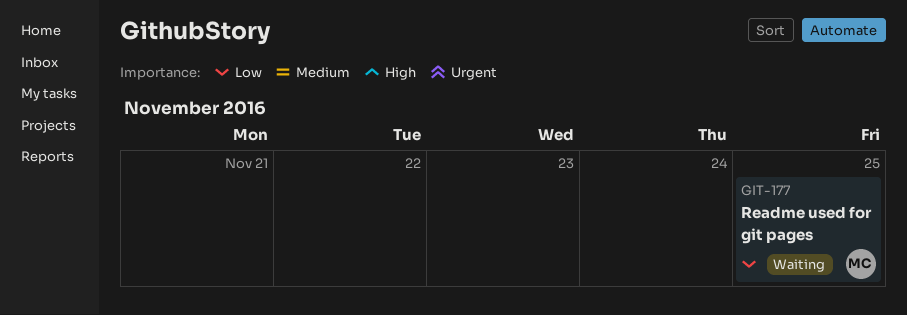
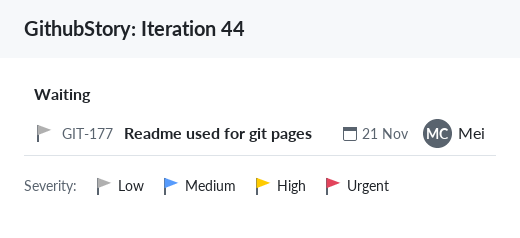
GIT-177, due: Nov 25 -> Nov 21

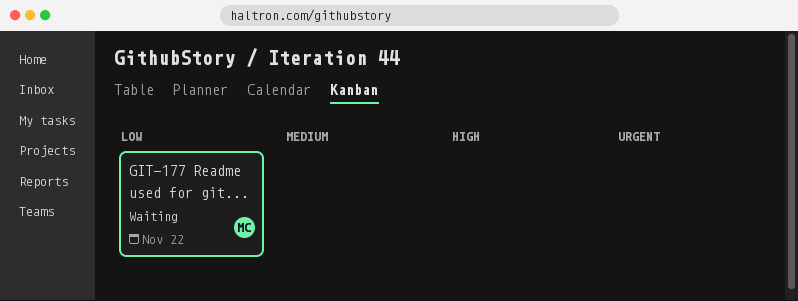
GIT-177, due: Nov 21 -> Nov 22

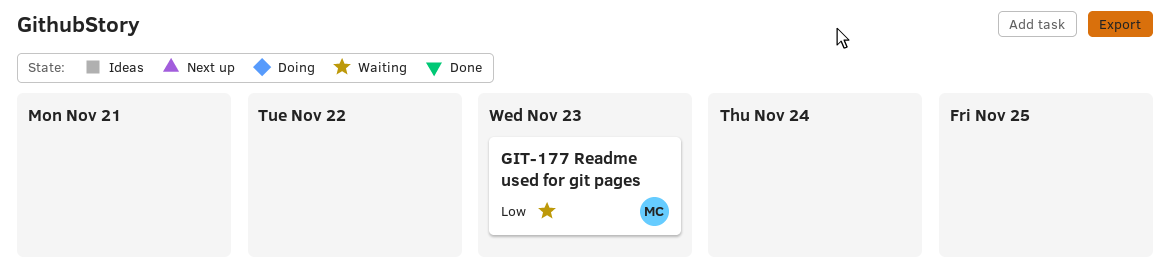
GIT-177, due: Nov 22 -> Nov 23

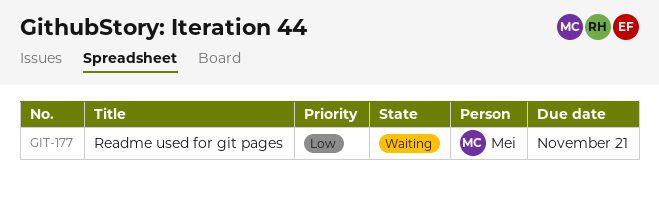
GIT-177, due: Nov 23 -> Nov 21

